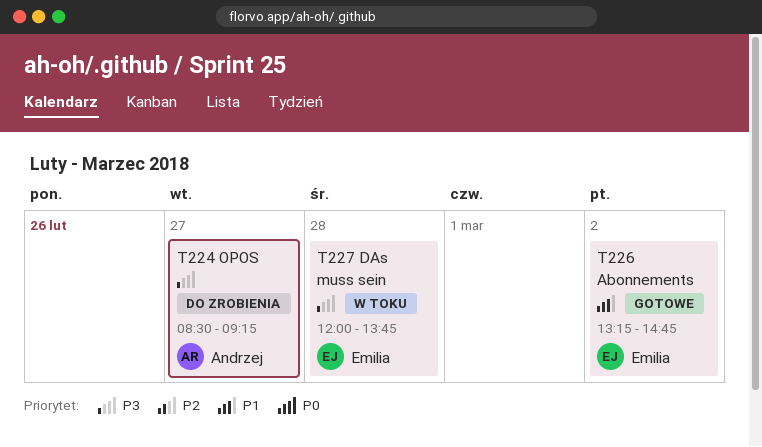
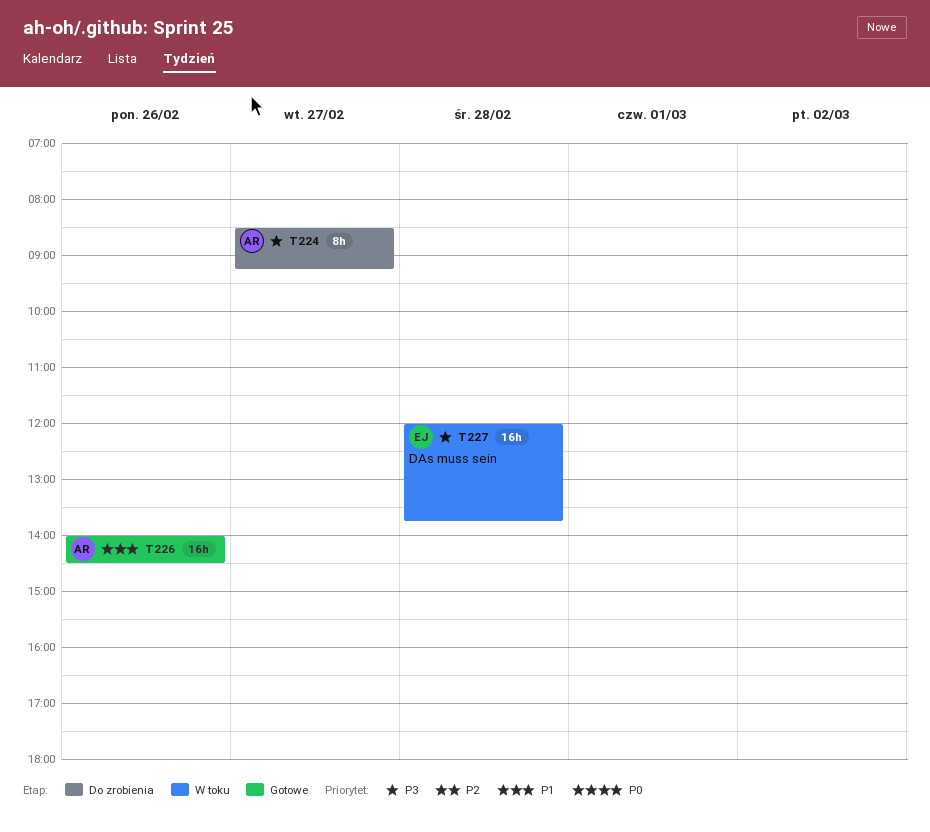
T226, owner: Emilia -> Andrzej
T226, day: Mar 2 -> Feb 26
T226, begins: 13:15 -> 14:00
T226, ends: 14:45 -> 14:30

